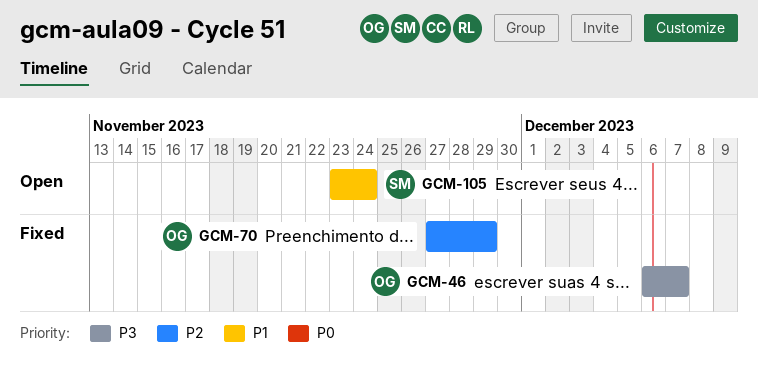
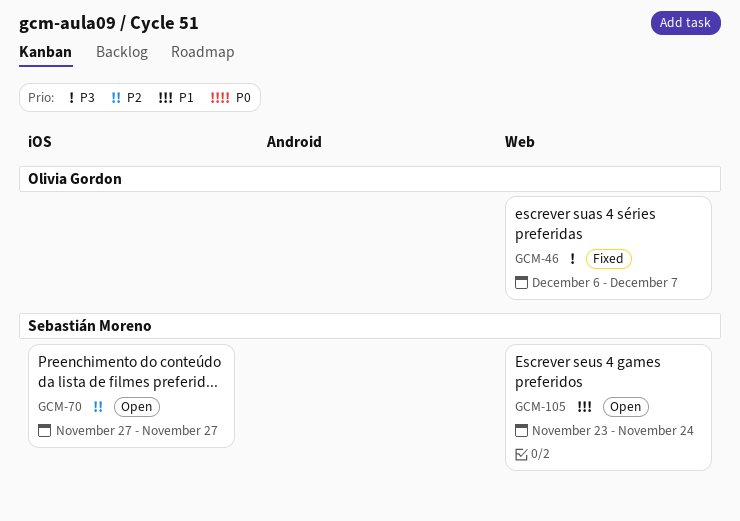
GCM-70, status: Fixed -> Open
GCM-70, owner: Olivia Gordon -> Sebastián Moreno
GCM-70, due: Nov 29 -> Nov 27

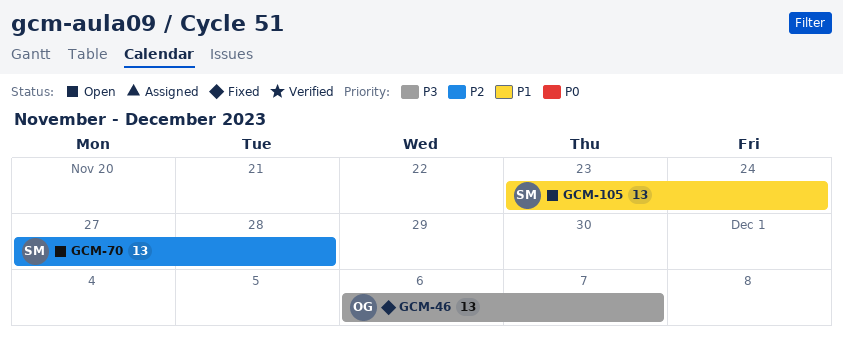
GCM-70, due: Nov 27 -> Nov 28

